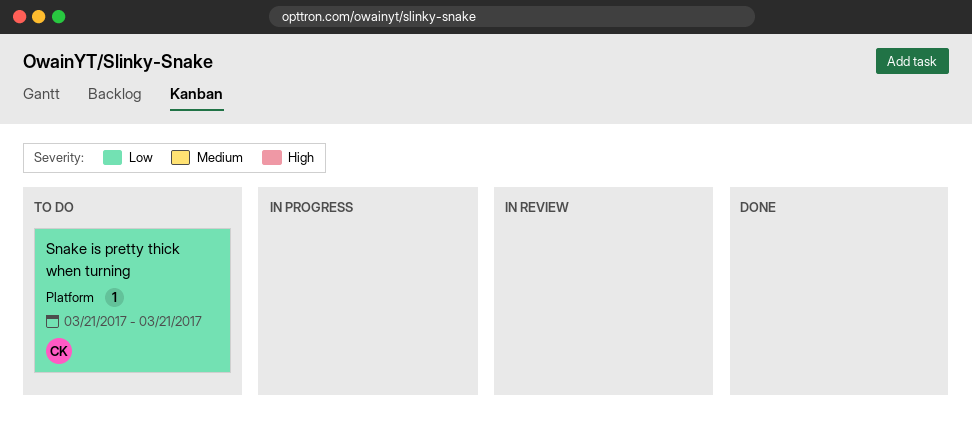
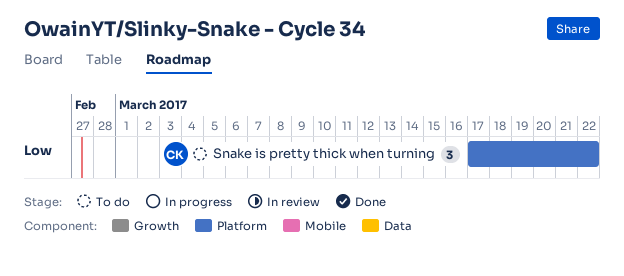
Snake is pretty thick when turning, estimate: 1 -> 3
Snake is pretty thick when turning, start: Mar 21 -> Mar 17
Snake is pretty thick when turning, due: Mar 21 -> Mar 22

